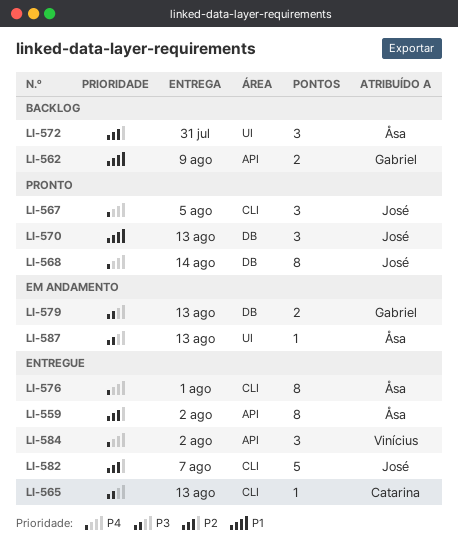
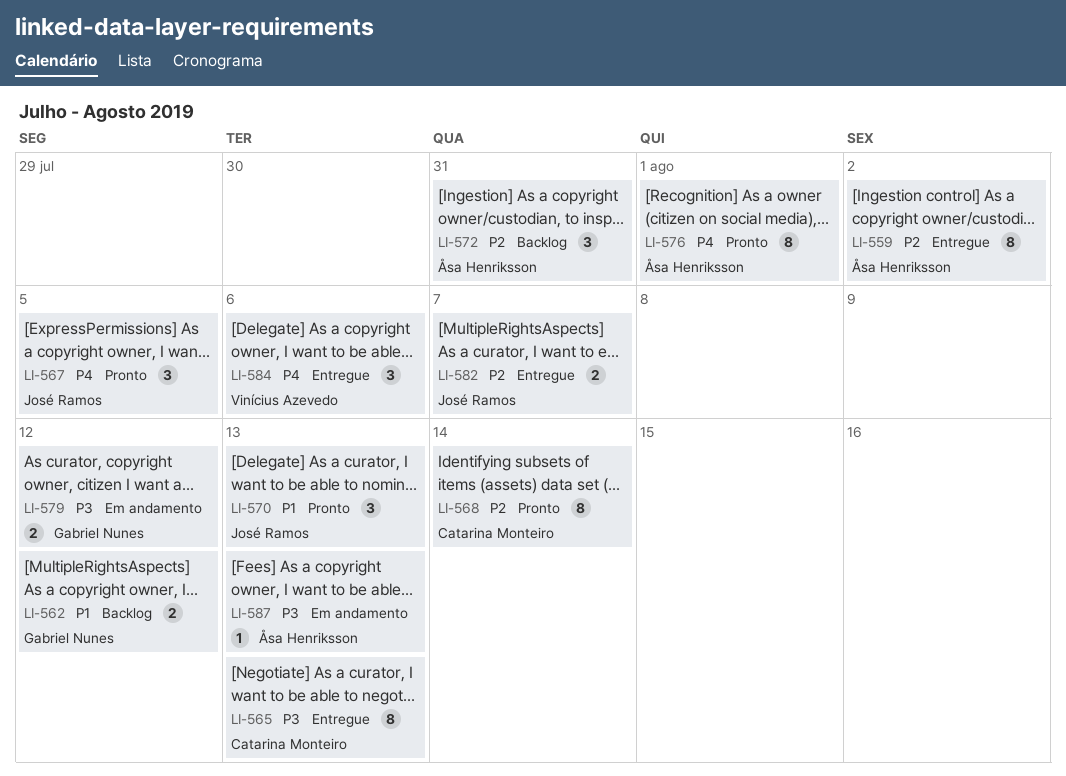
LI-562, due: Aug 9 -> Aug 12
LI-565, estimate: 1 -> 8
LI-568, owner: José Ramos -> Catarina Monteiro
LI-568, priority: P4 -> P2
LI-576, status: Entregue -> Pronto
LI-579, due: Aug 13 -> Aug 12
LI-582, estimate: 5 -> 2
LI-584, due: Aug 2 -> Aug 6

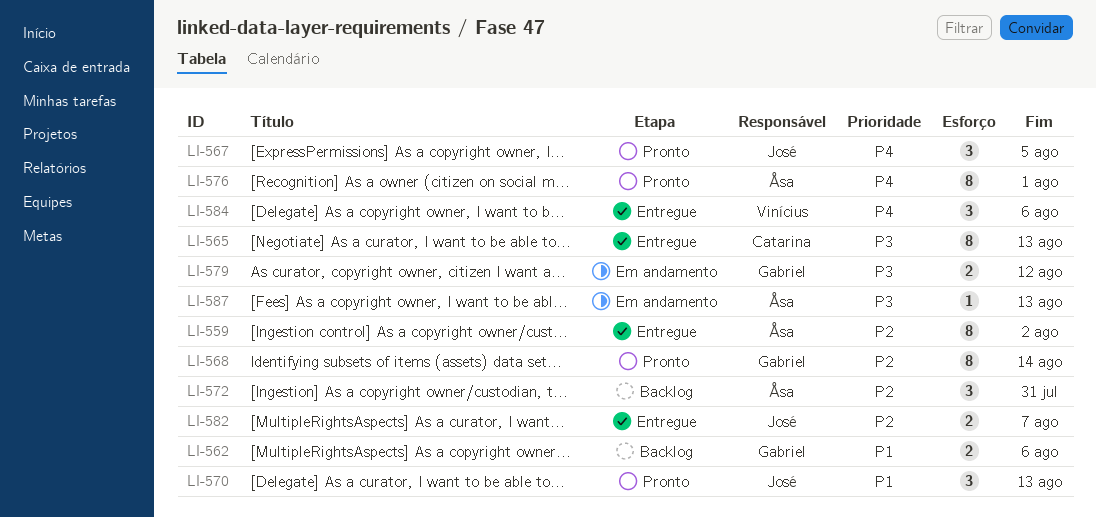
LI-562, due: Aug 12 -> Aug 6
LI-568, owner: Catarina Monteiro -> Gabriel Nunes

